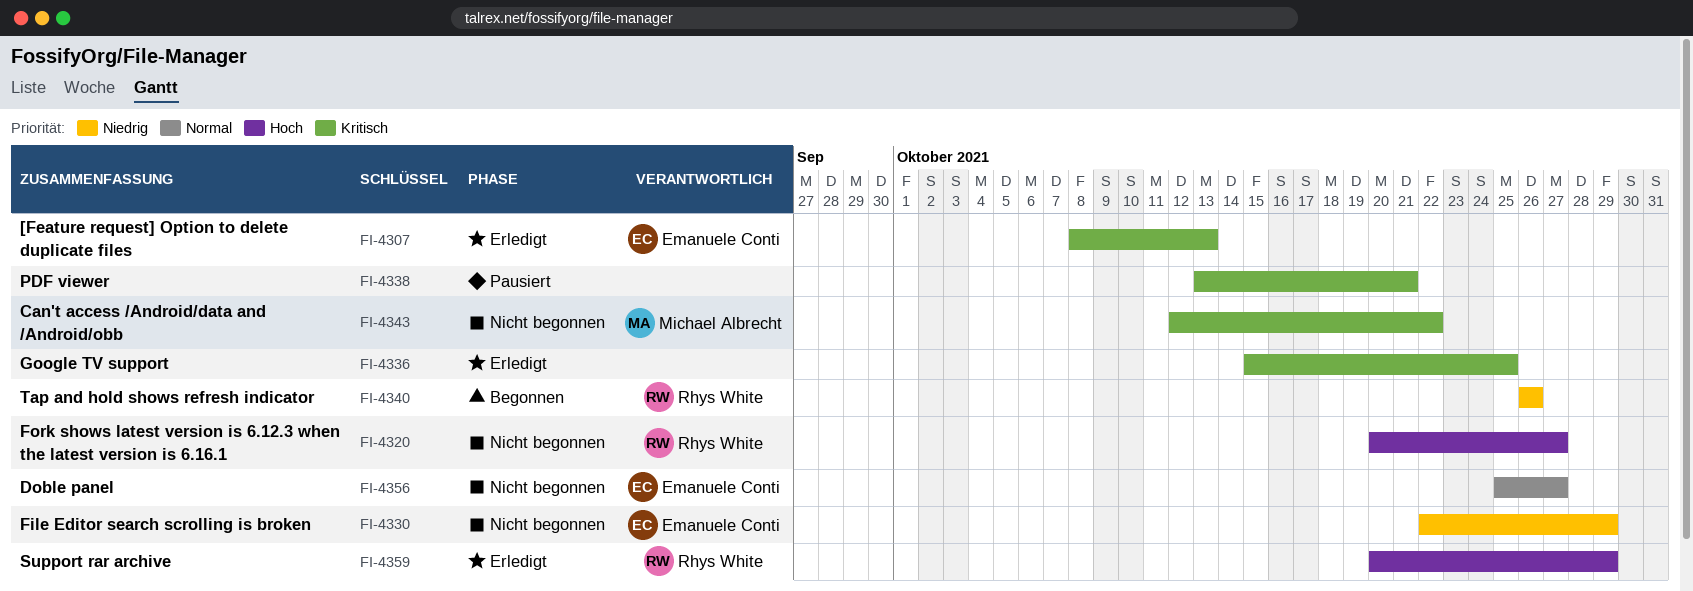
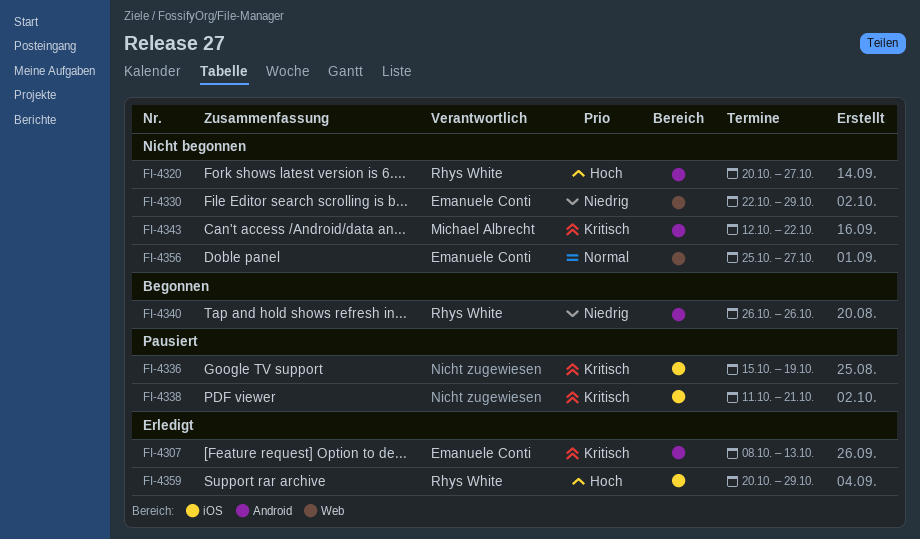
FI-4336, status: Erledigt -> Pausiert
FI-4336, due: Oct 25 -> Oct 19
FI-4338, start: Oct 13 -> Oct 11

